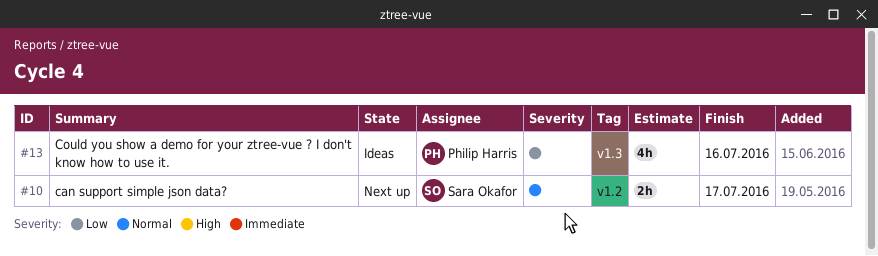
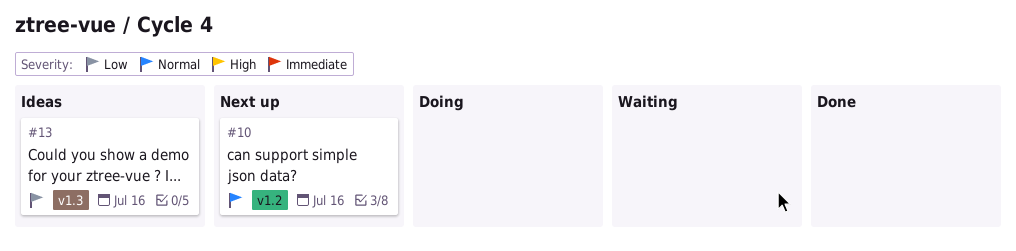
#10, due: Jul 17 -> Jul 16

